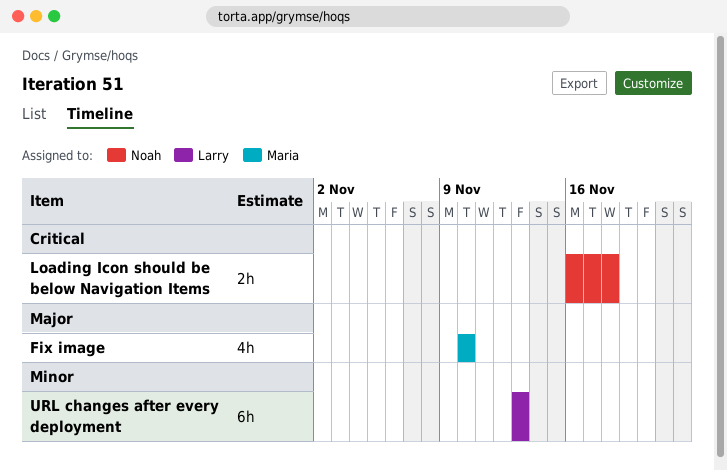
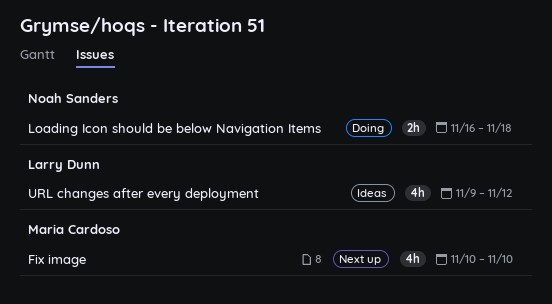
URL changes after every deployment, estimate: 6h -> 4h
URL changes after every deployment, start: Nov 13 -> Nov 9
URL changes after every deployment, due: Nov 13 -> Nov 12

